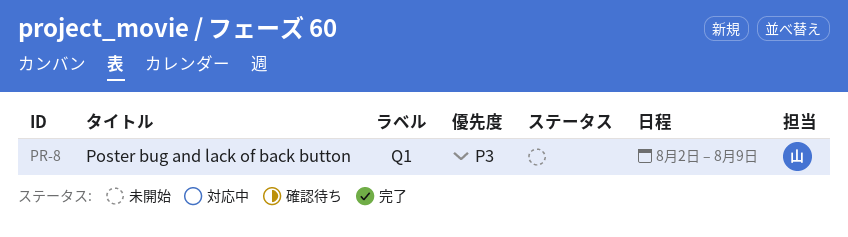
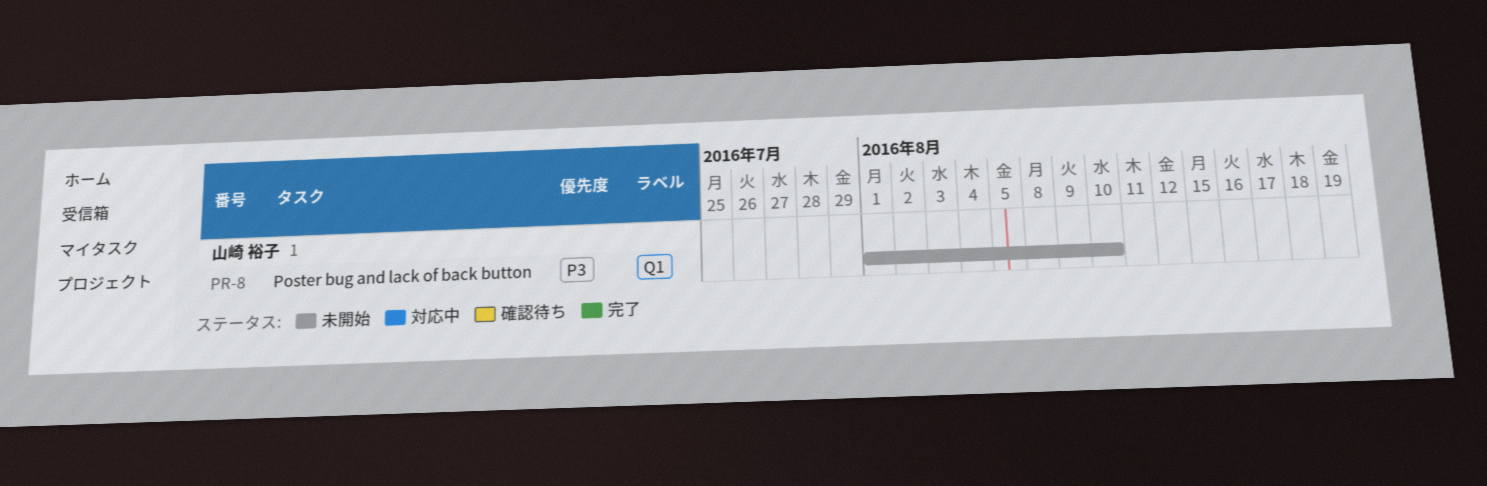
PR-8, start: Aug 2 -> Aug 1
PR-8, due: Aug 9 -> Aug 10

